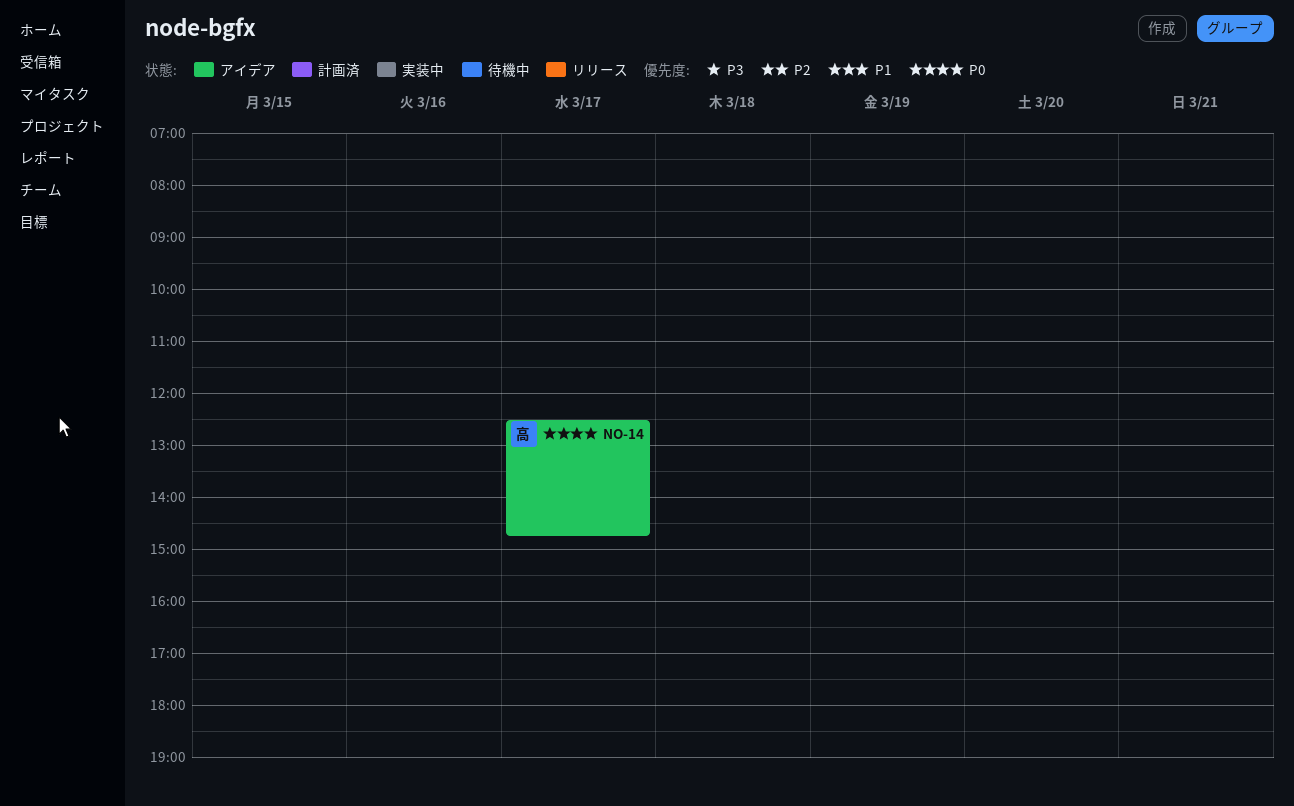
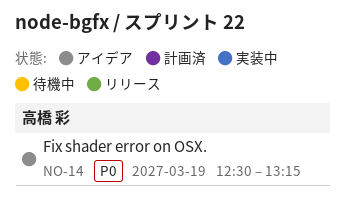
NO-14, day: Mar 17 -> Mar 19
NO-14, ends: 14:45 -> 13:15

